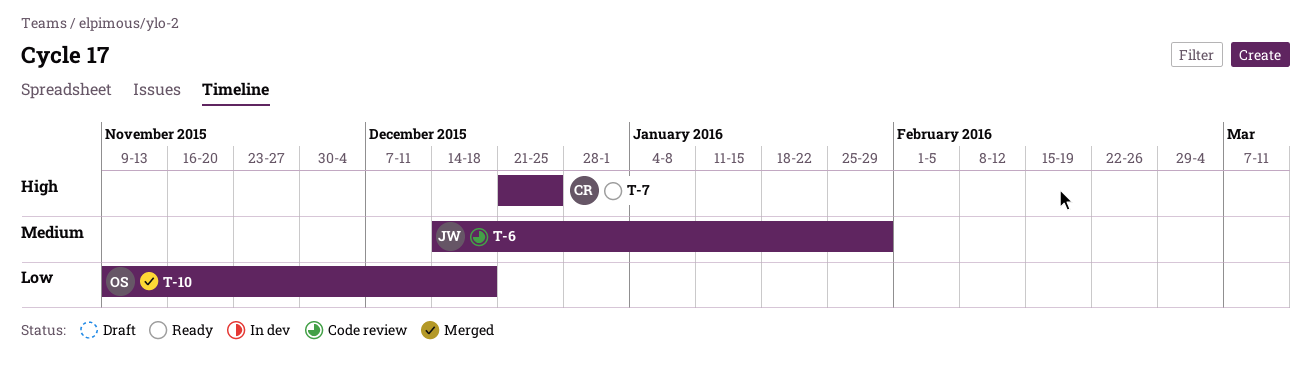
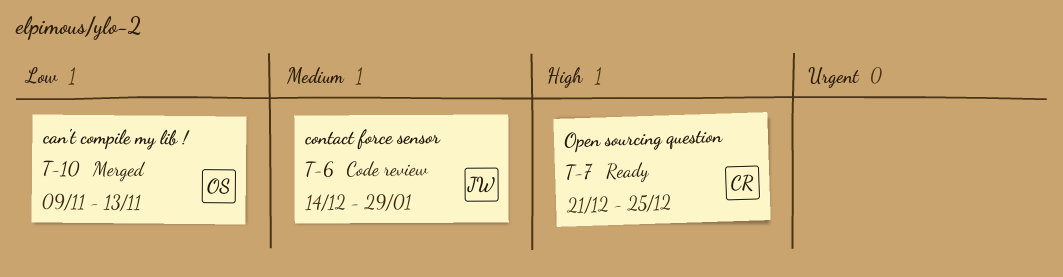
T-10, due: Dec 18 -> Nov 13

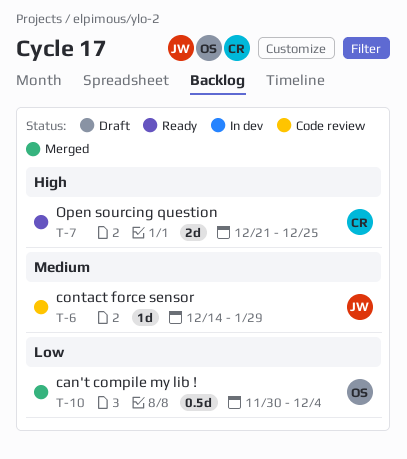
T-10, start: Nov 9 -> Nov 30
T-10, due: Nov 13 -> Dec 4

